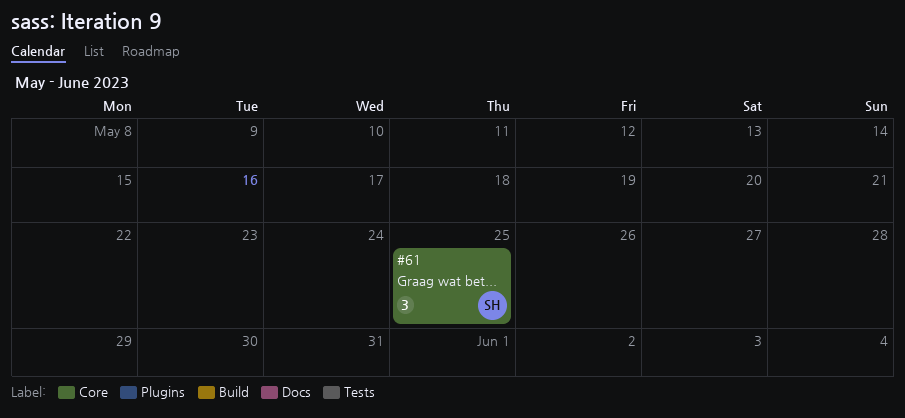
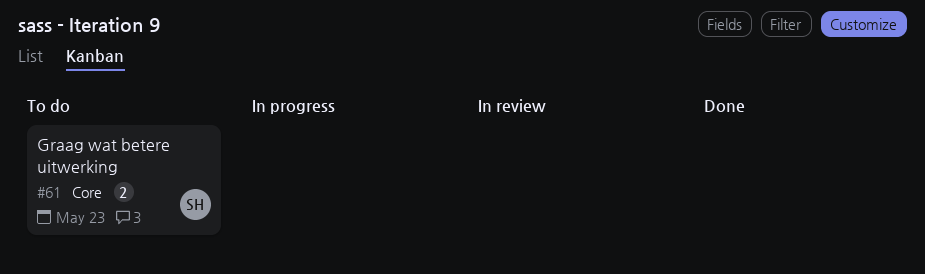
#61, estimate: 3 -> 2
#61, due: May 25 -> May 23

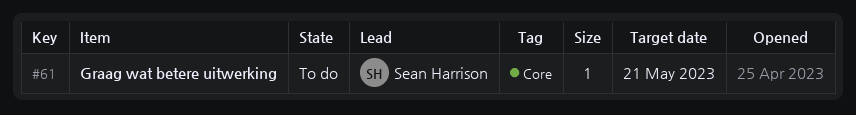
#61, estimate: 2 -> 1
#61, due: May 23 -> May 21

